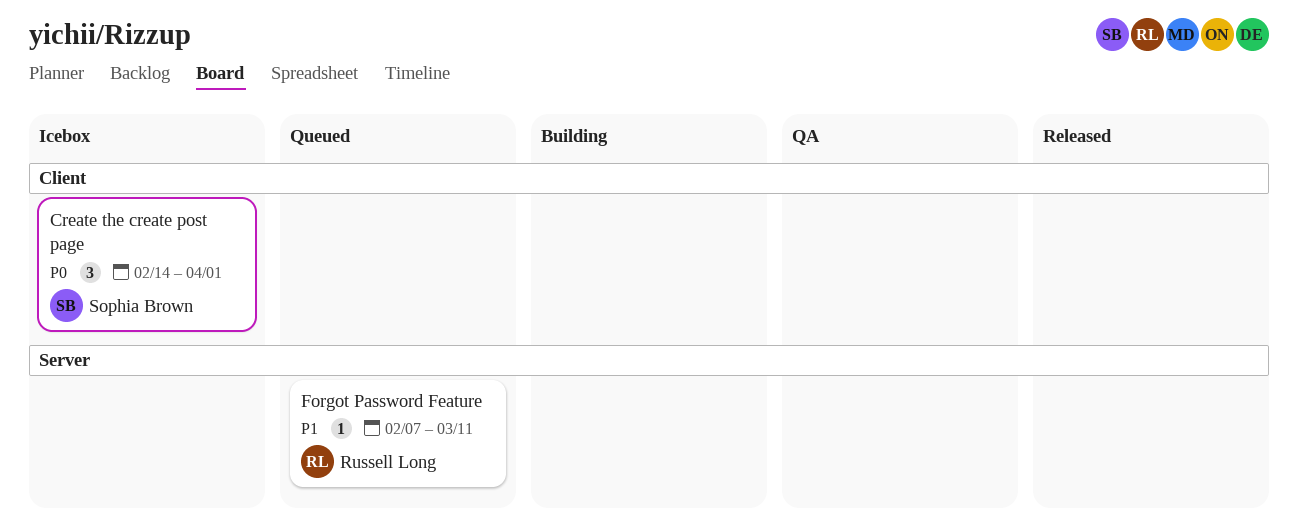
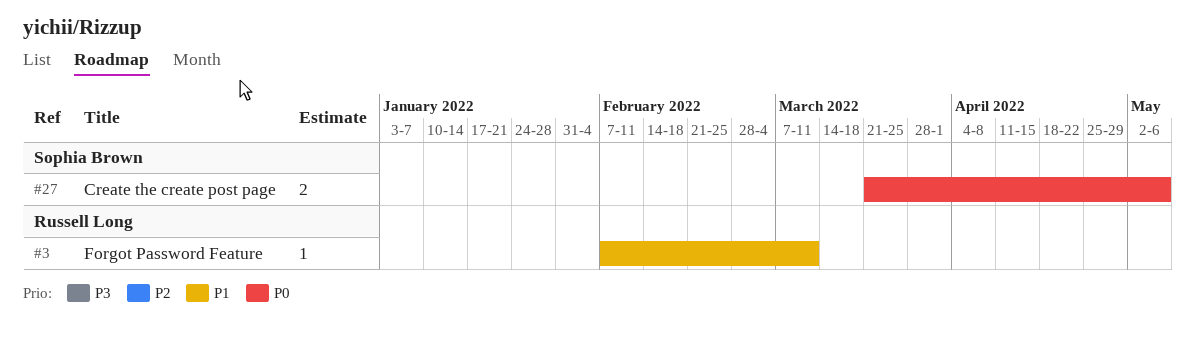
Create the create post page, estimate: 3 -> 2
Create the create post page, start: Feb 14 -> Mar 21
Create the create post page, due: Apr 1 -> May 6

